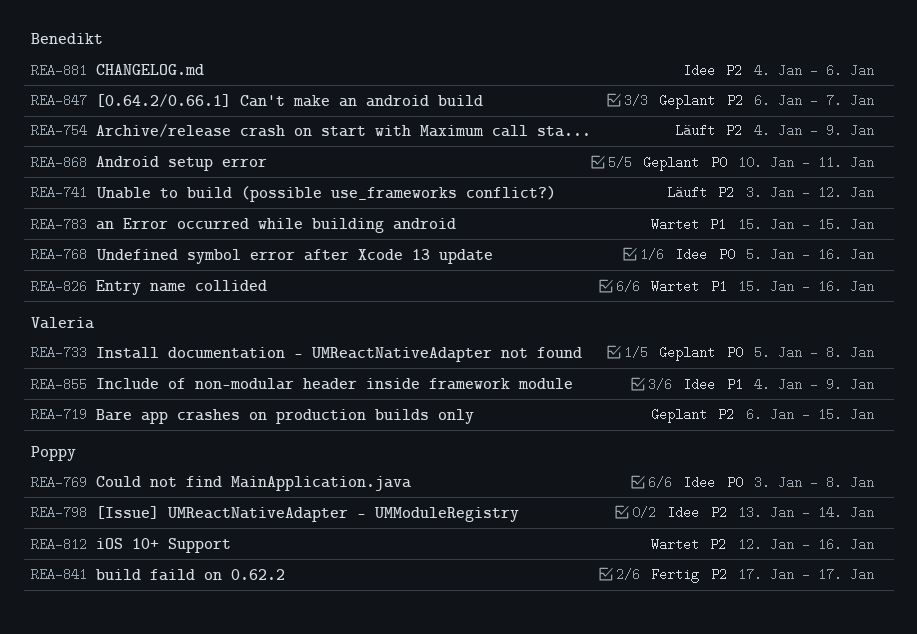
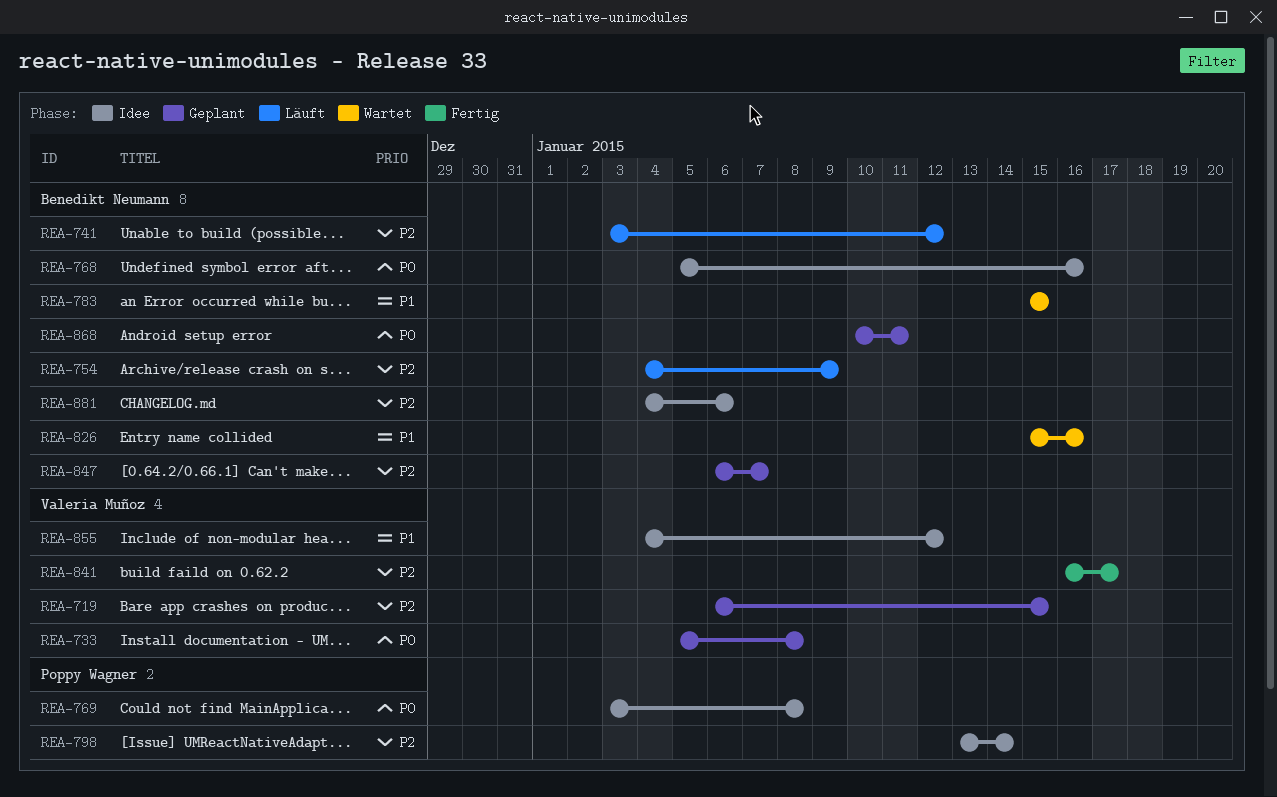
REA-812: present -> none
REA-841, owner: Poppy Wagner -> Valeria Muñoz
REA-841, start: Jan 17 -> Jan 16
REA-855, due: Jan 9 -> Jan 12

